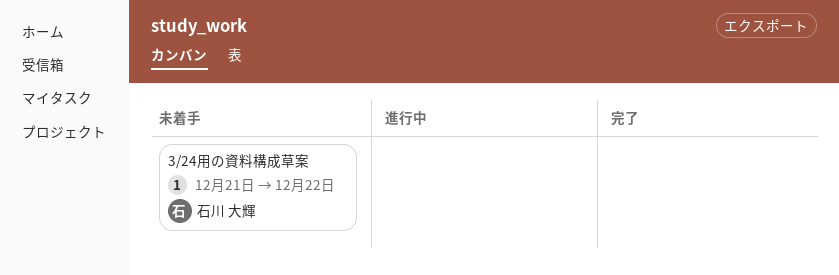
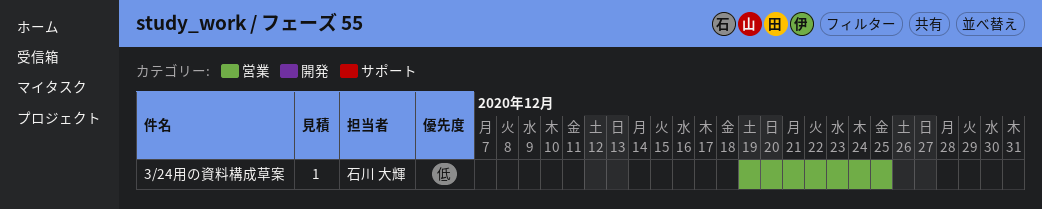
3/24用の資料構成草案, start: Dec 21 -> Dec 19
3/24用の資料構成草案, due: Dec 22 -> Dec 25

